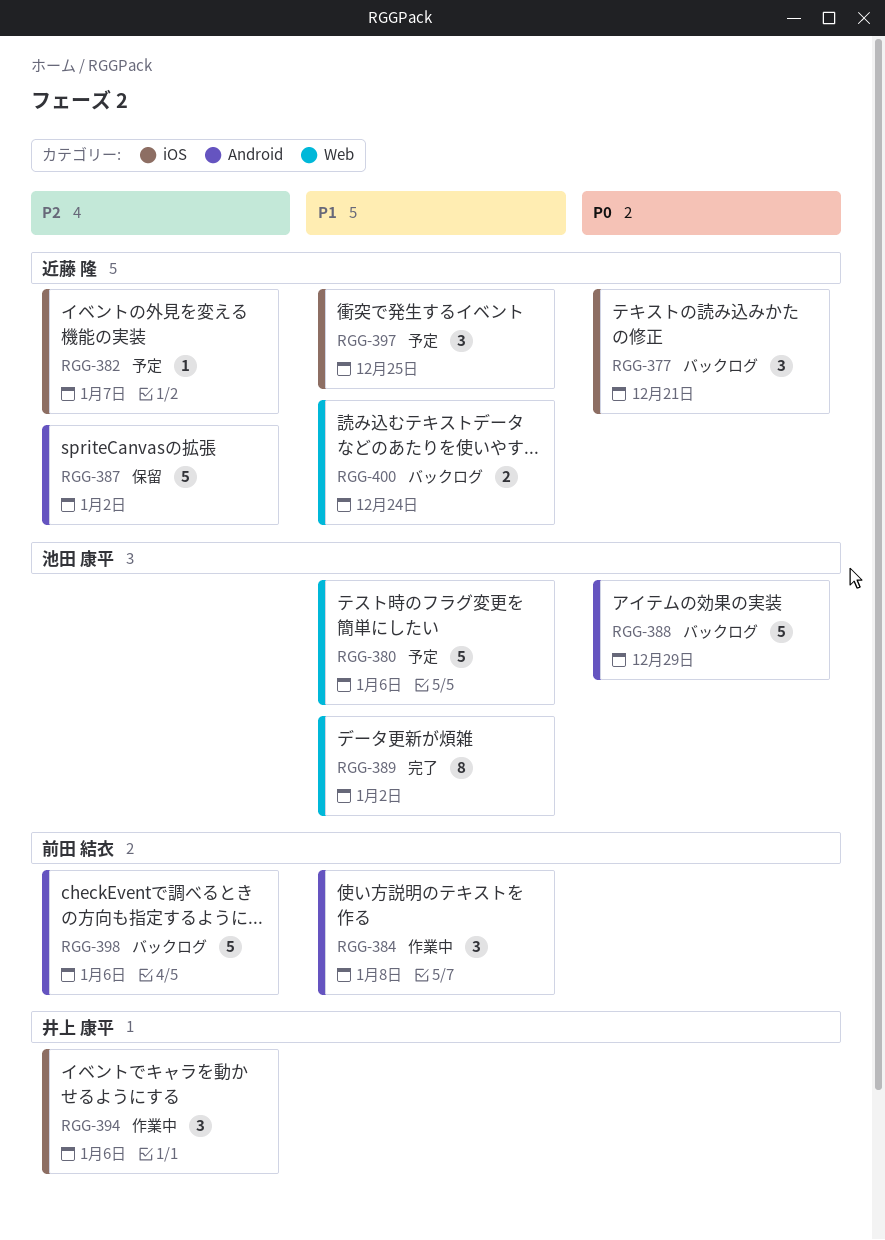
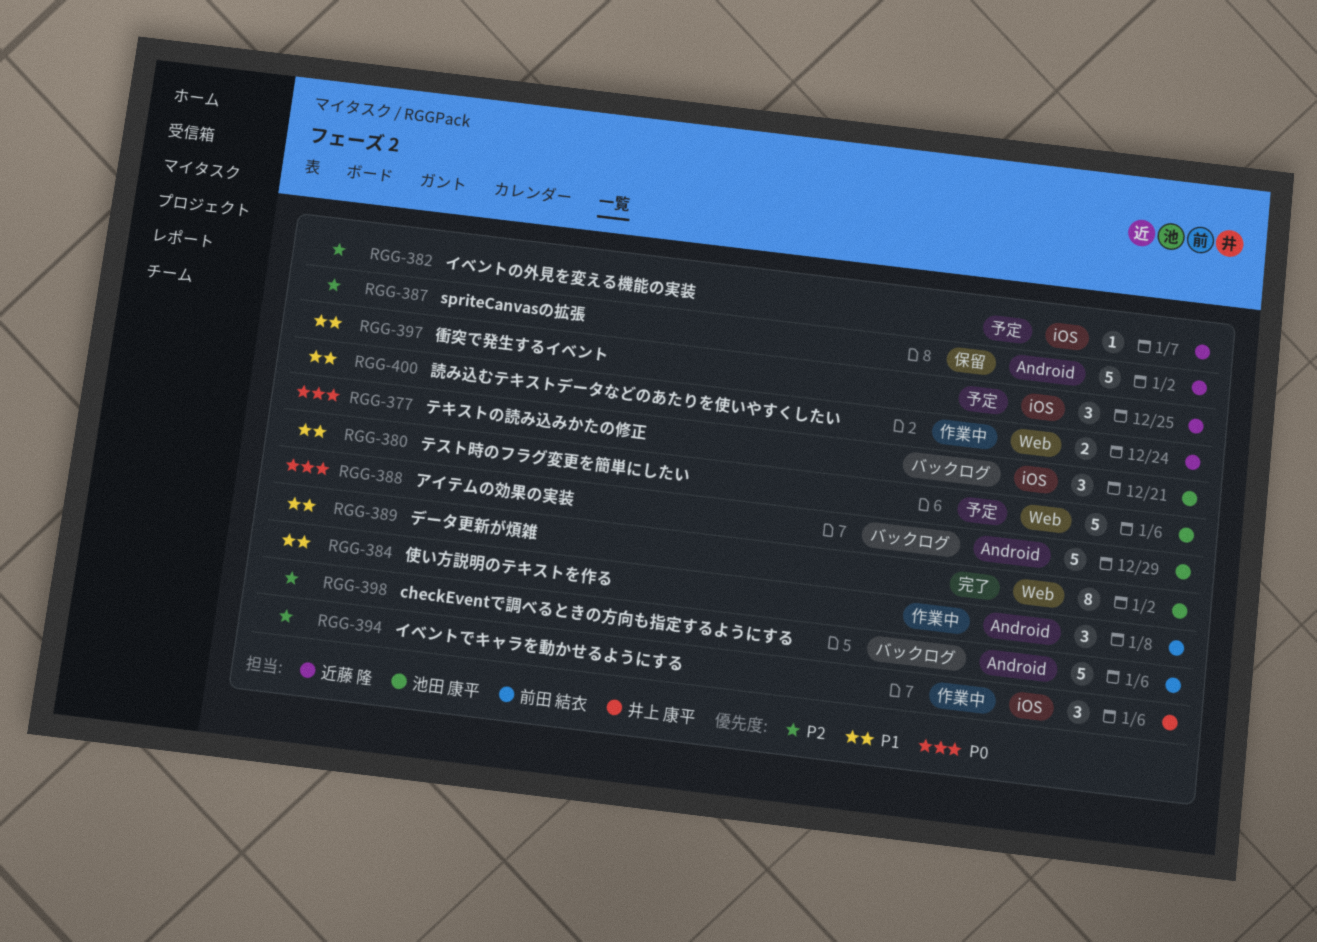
RGG-377, owner: 近藤 隆 -> 池田 康平
RGG-400, status: バックログ -> 作業中

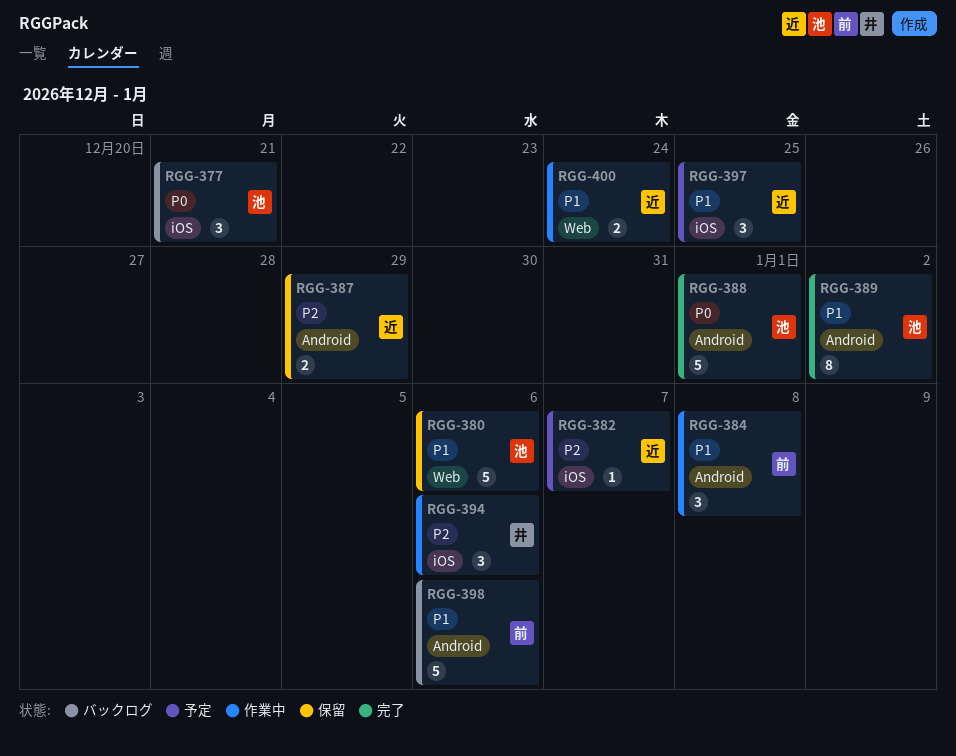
RGG-380, status: 予定 -> 保留
RGG-387, estimate: 5 -> 2
RGG-387, due: Jan 2 -> Dec 29
RGG-388, status: バックログ -> 完了
RGG-388, due: Dec 29 -> Jan 1
RGG-389, label: Web -> Android
RGG-398, priority: P2 -> P1

